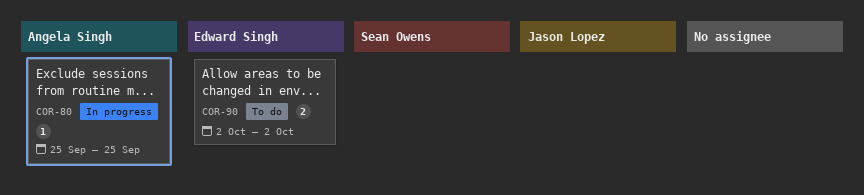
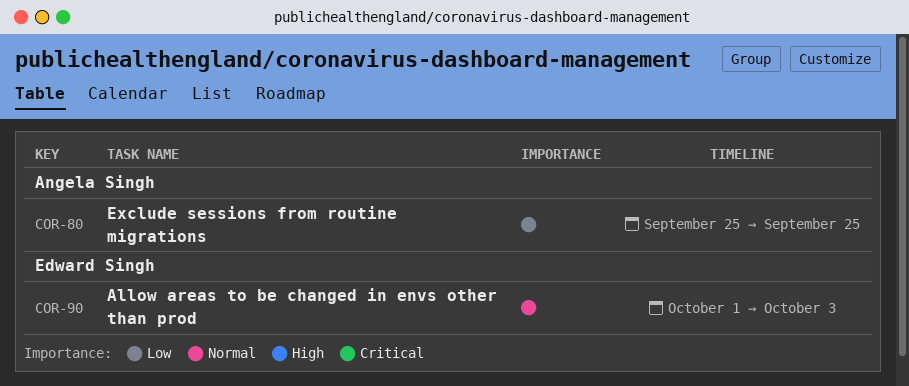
COR-90, start: Oct 2 -> Oct 1
COR-90, due: Oct 2 -> Oct 3

